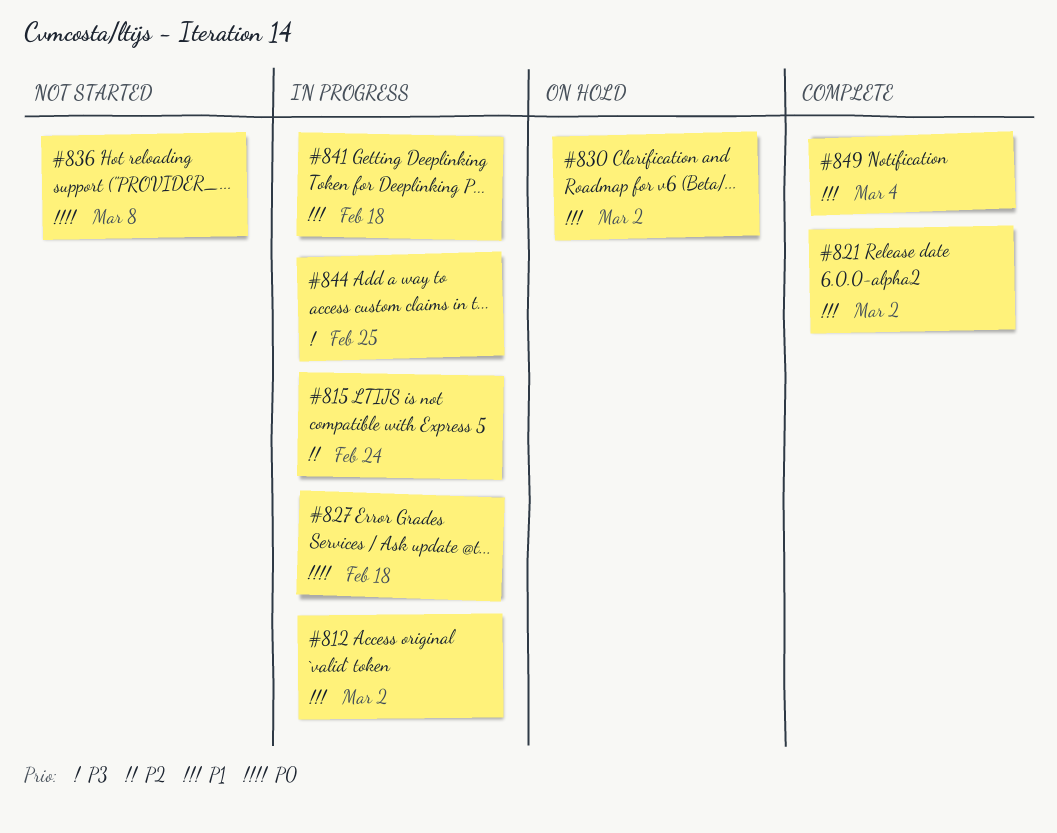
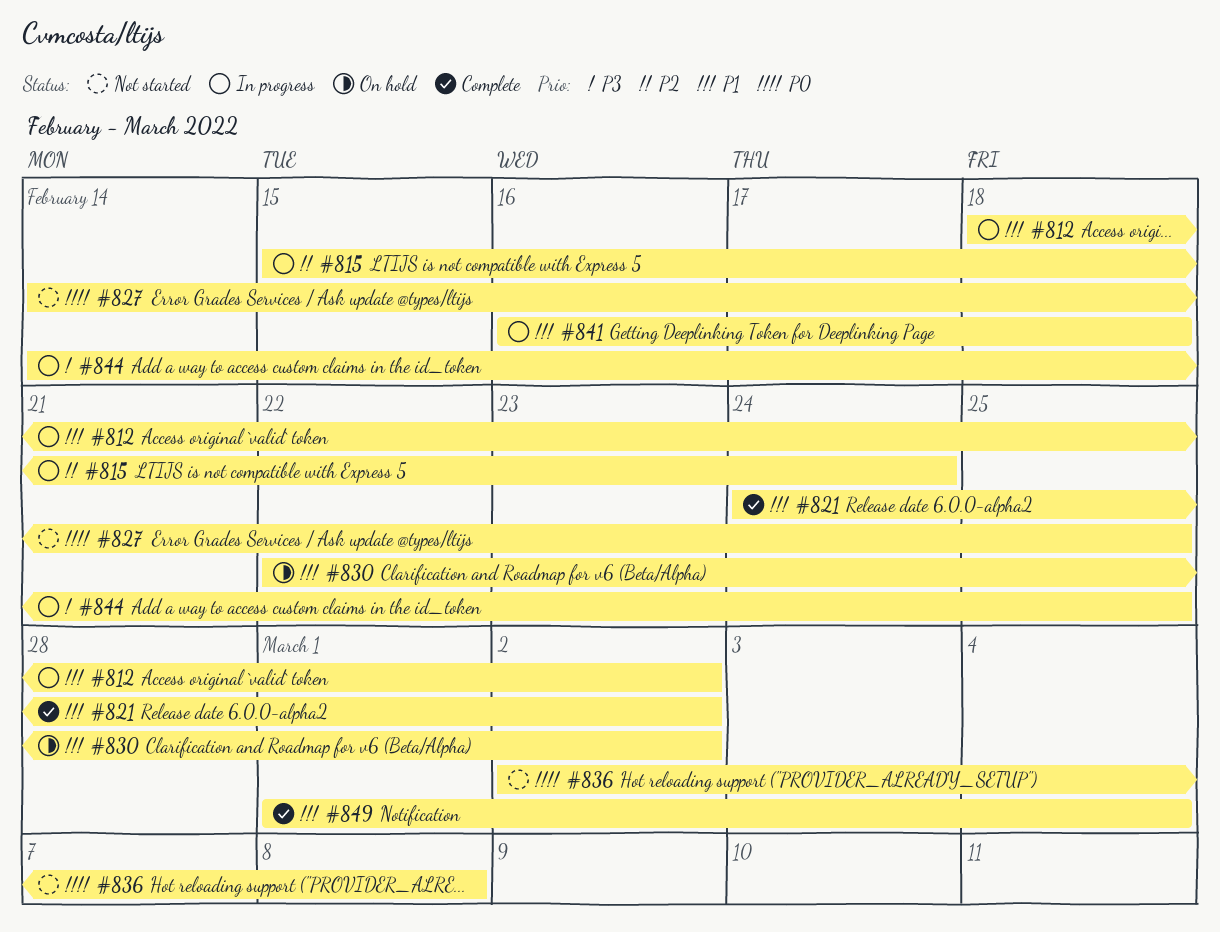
#827, status: In progress -> Not started
#827, due: Feb 18 -> Feb 25

